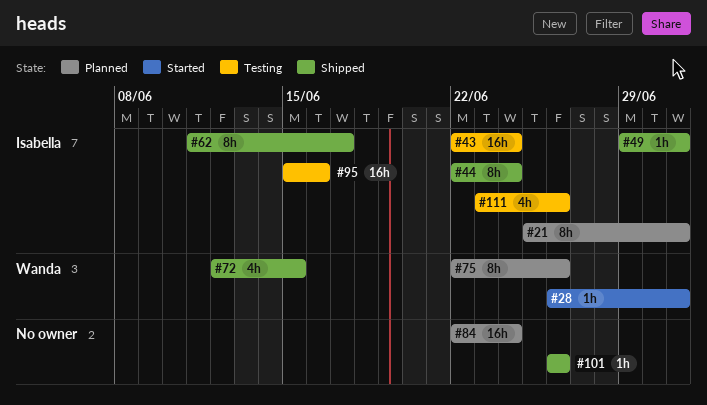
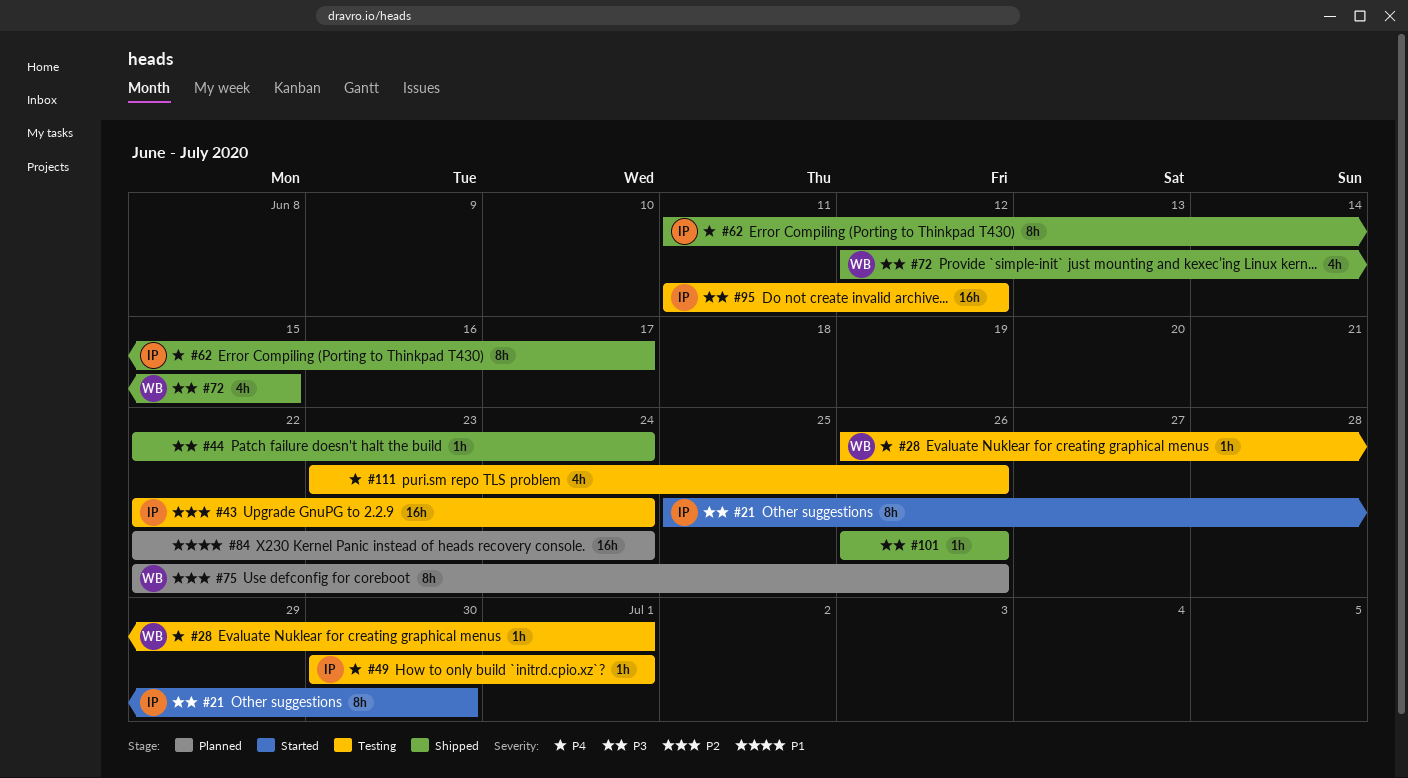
#21, status: Planned -> Started
#21, due: Jul 1 -> Jun 30
#28, status: Started -> Testing
#44, owner: Isabella -> none
#44, estimate: 8h -> 1h
#49, status: Shipped -> Testing
#49, start: Jun 29 -> Jun 30
#95, start: Jun 15 -> Jun 11
#95, due: Jun 16 -> Jun 12
#111, owner: Isabella -> none

